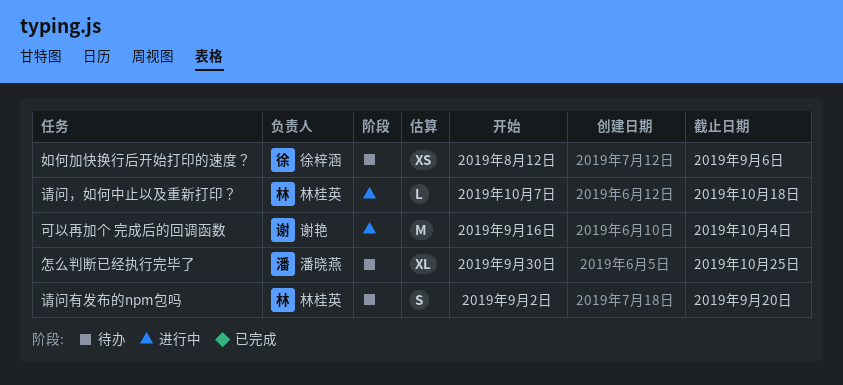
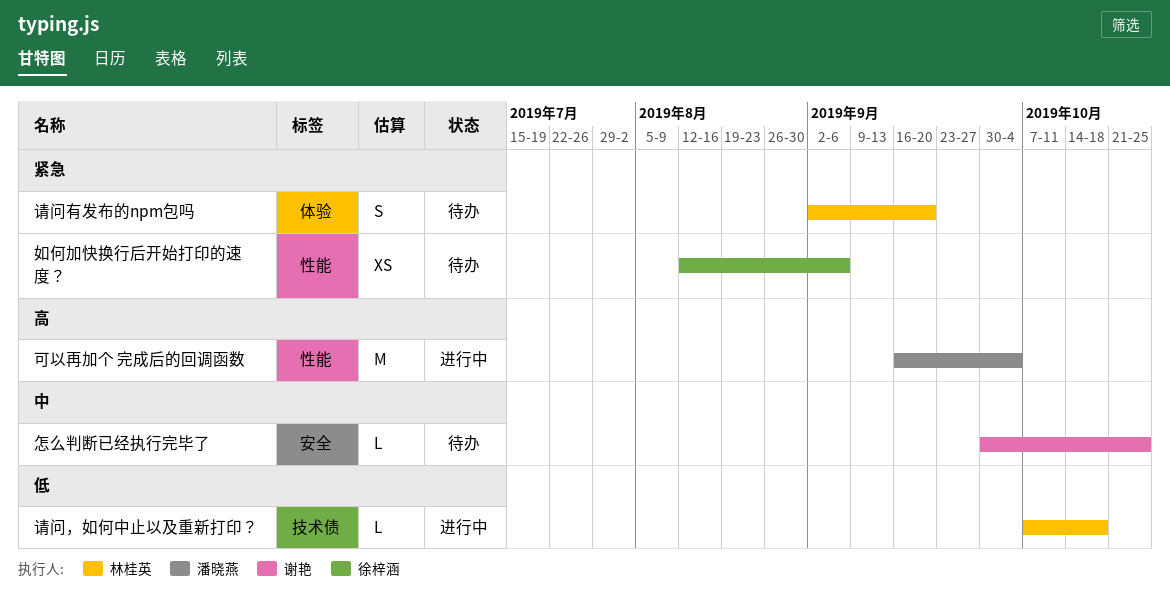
可以再加个 完成后的回调函数, owner: 谢艳 -> 潘晓燕
怎么判断已经执行完毕了, owner: 潘晓燕 -> 谢艳
怎么判断已经执行完毕了, estimate: XL -> L

